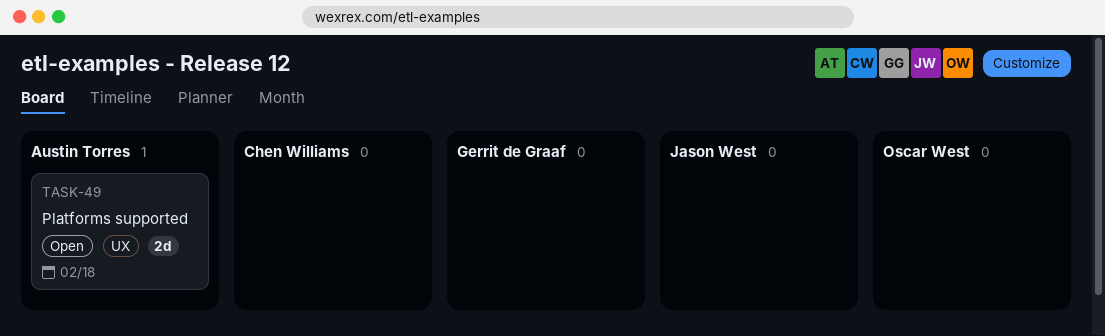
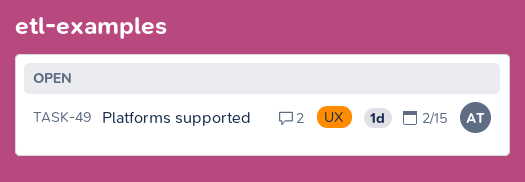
TASK-49, estimate: 2d -> 1d
TASK-49, due: Feb 18 -> Feb 15

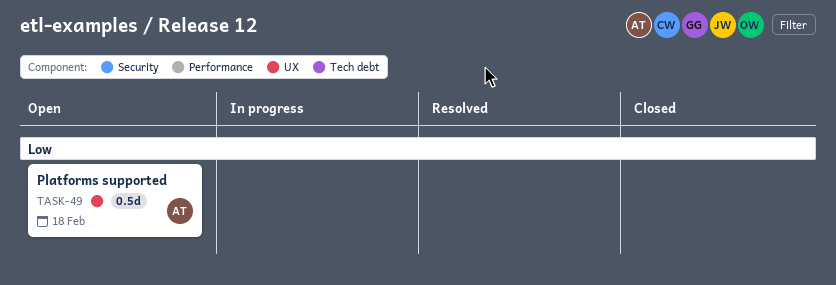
TASK-49, estimate: 1d -> 0.5d
TASK-49, due: Feb 15 -> Feb 18

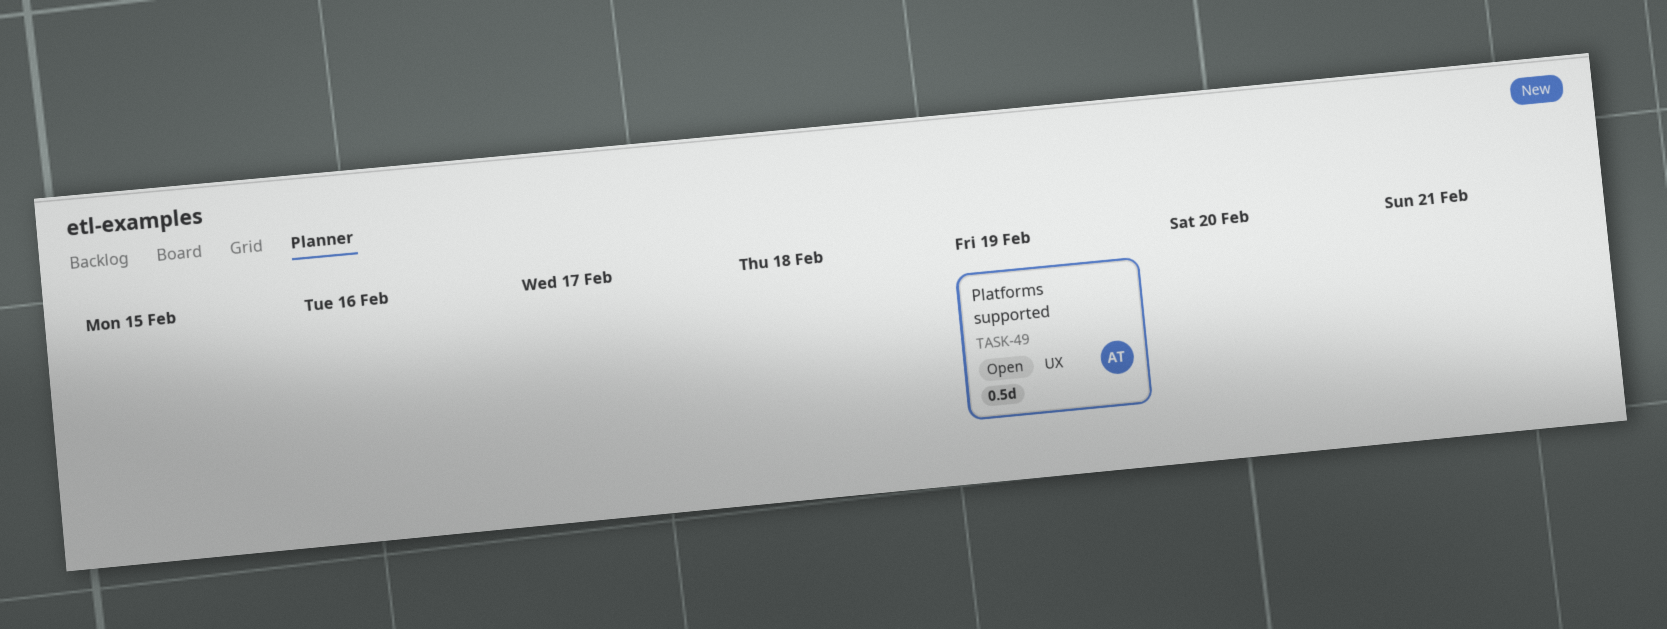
TASK-49, due: Feb 18 -> Feb 19

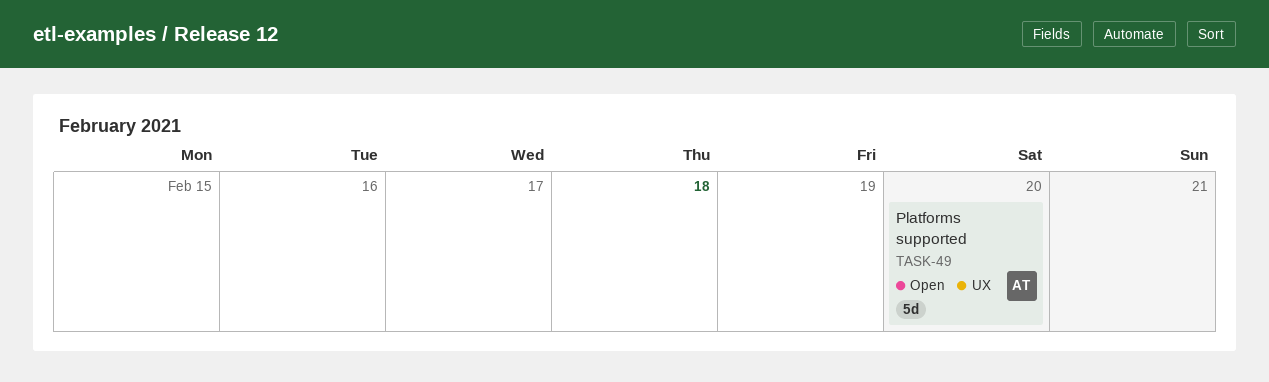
TASK-49, estimate: 0.5d -> 5d
TASK-49, due: Feb 19 -> Feb 20

